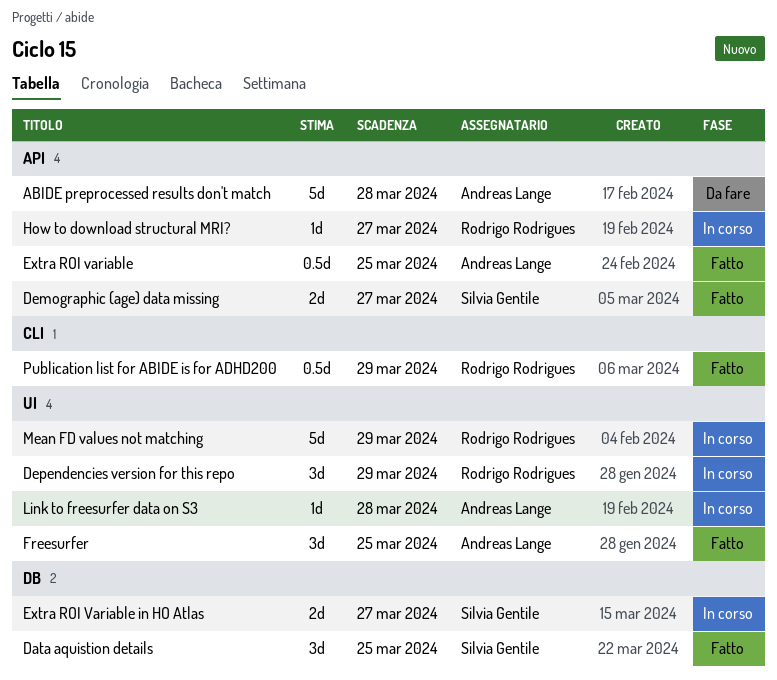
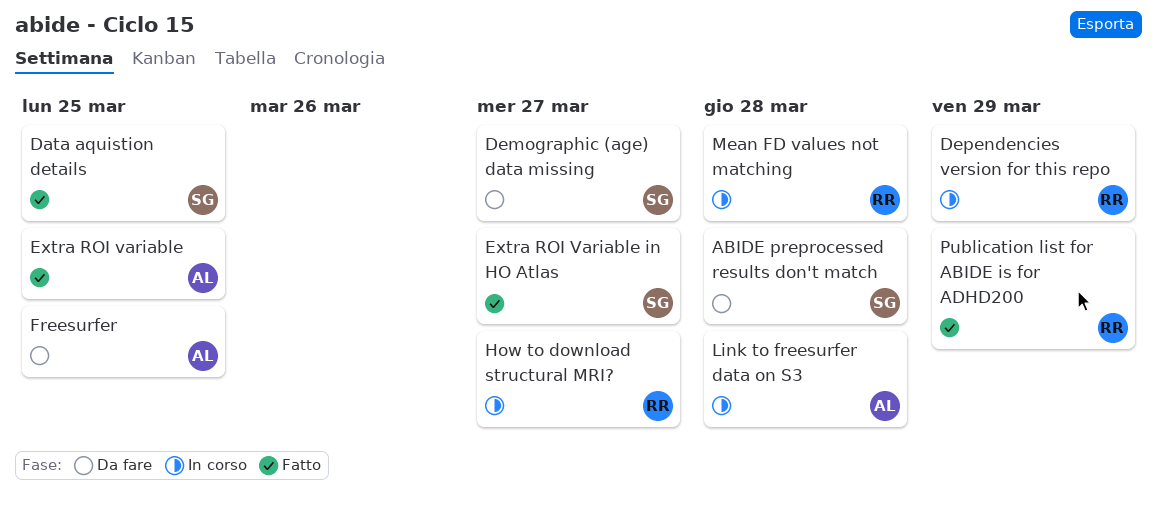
ABIDE preprocessed results don't match, owner: Andreas Lange -> Silvia Gentile
Demographic (age) data missing, status: Fatto -> Da fare
Extra ROI Variable in HO Atlas, status: In corso -> Fatto
Freesurfer, status: Fatto -> Da fare
Mean FD values not matching, due: Mar 29 -> Mar 28

